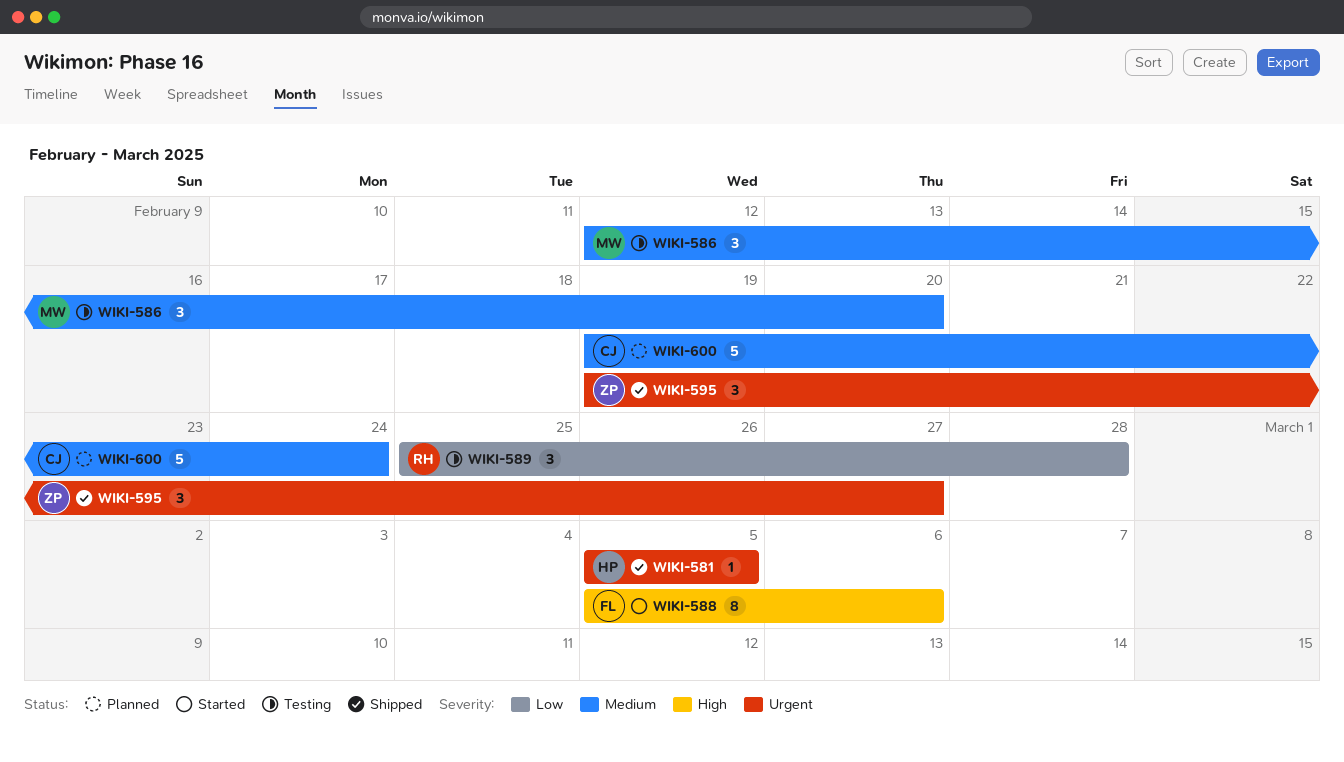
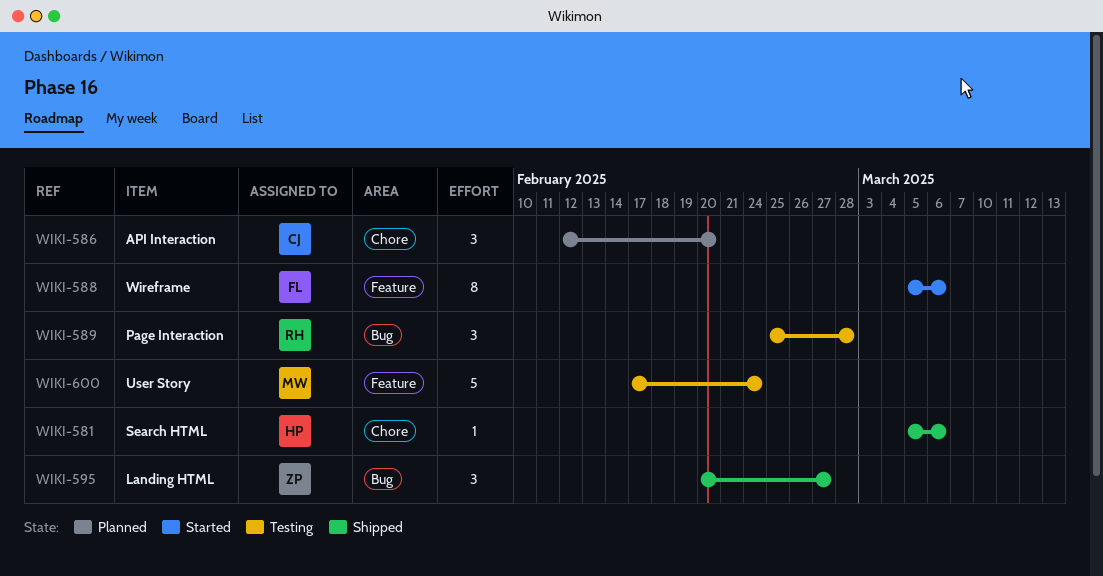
WIKI-581, due: Mar 5 -> Mar 6
WIKI-586, status: Testing -> Planned
WIKI-586, owner: MW -> CJ
WIKI-595, start: Feb 19 -> Feb 20
WIKI-600, status: Planned -> Testing
WIKI-600, owner: CJ -> MW
WIKI-600, start: Feb 19 -> Feb 17

